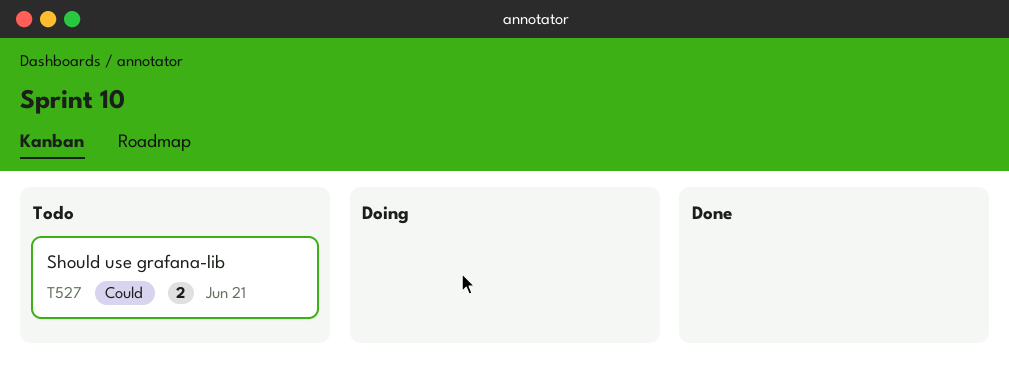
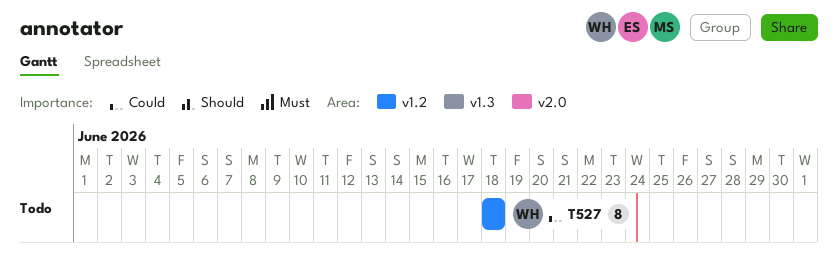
T527, estimate: 2 -> 8
T527, due: Jun 21 -> Jun 18

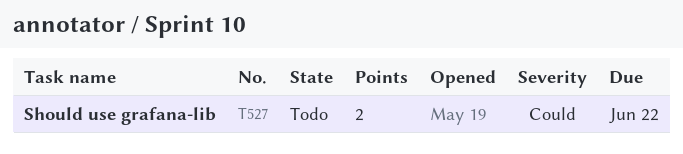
T527, estimate: 8 -> 2
T527, due: Jun 18 -> Jun 22

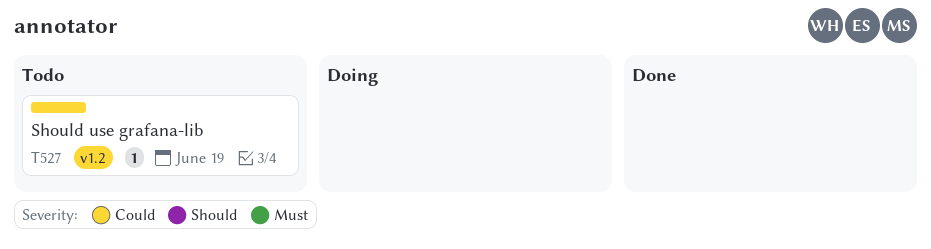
T527, estimate: 2 -> 1
T527, due: Jun 22 -> Jun 19

